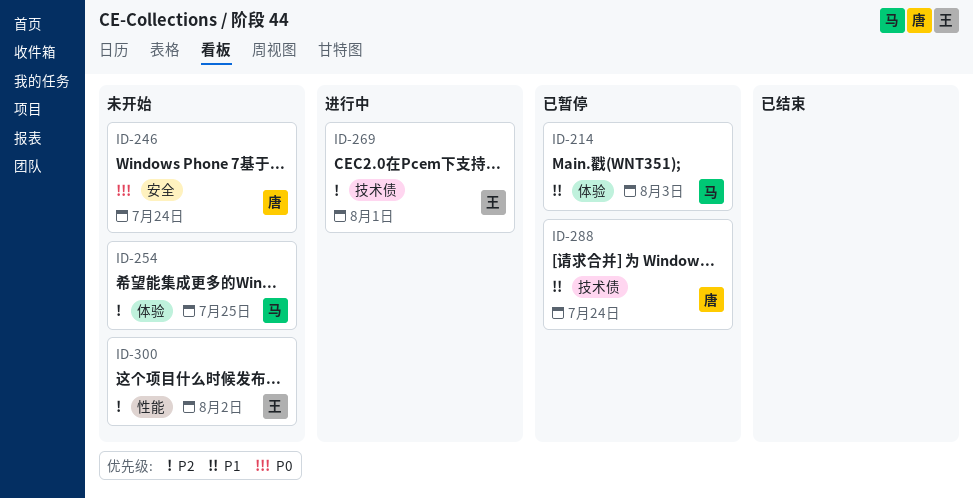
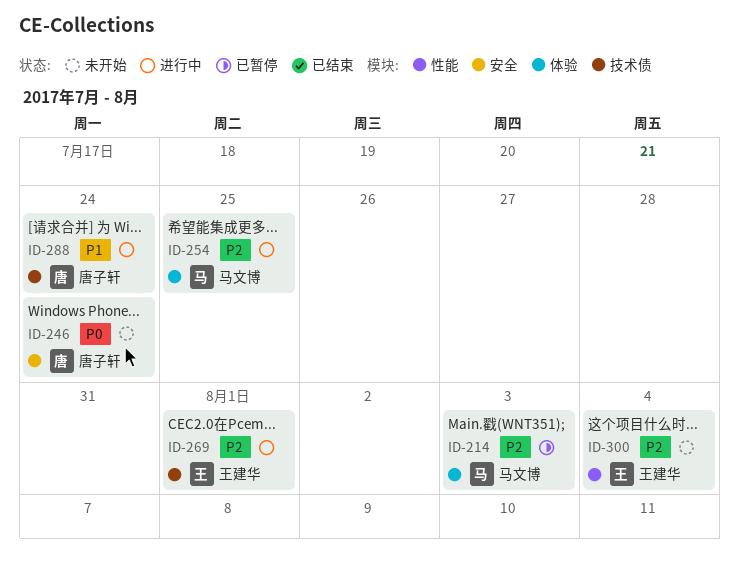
ID-214, priority: P1 -> P2
ID-254, status: 未开始 -> 进行中
ID-288, status: 已暂停 -> 进行中
ID-300, due: Aug 2 -> Aug 4

